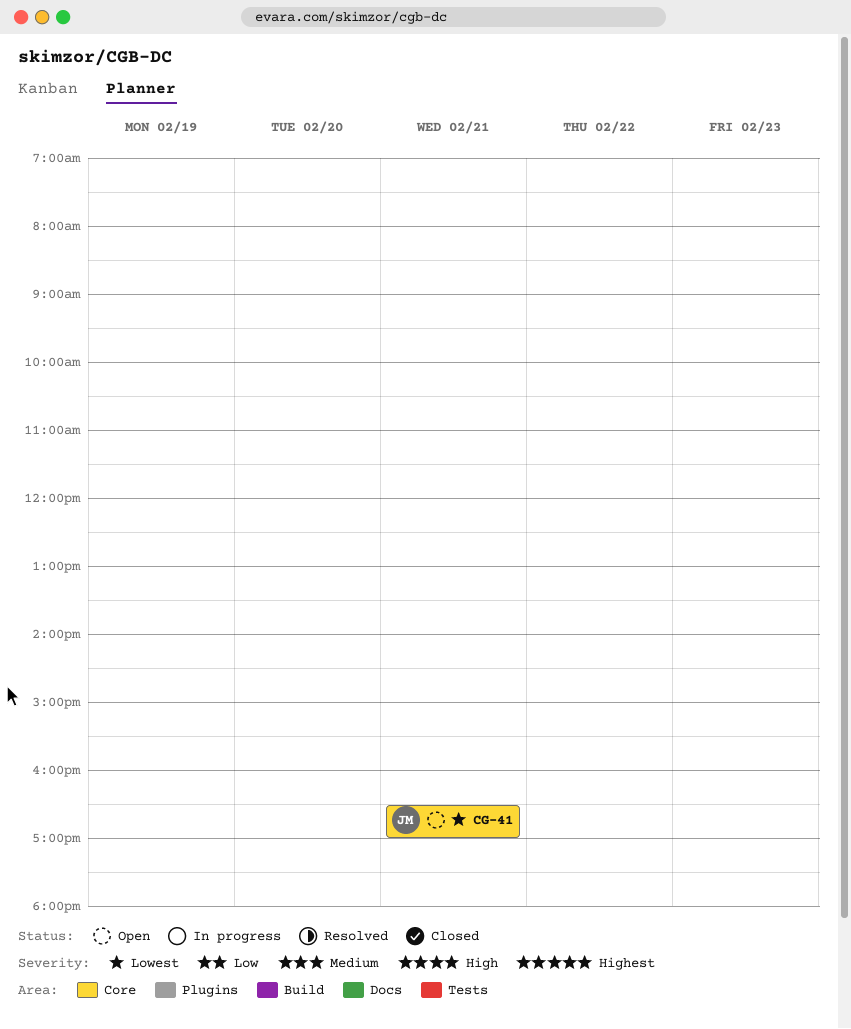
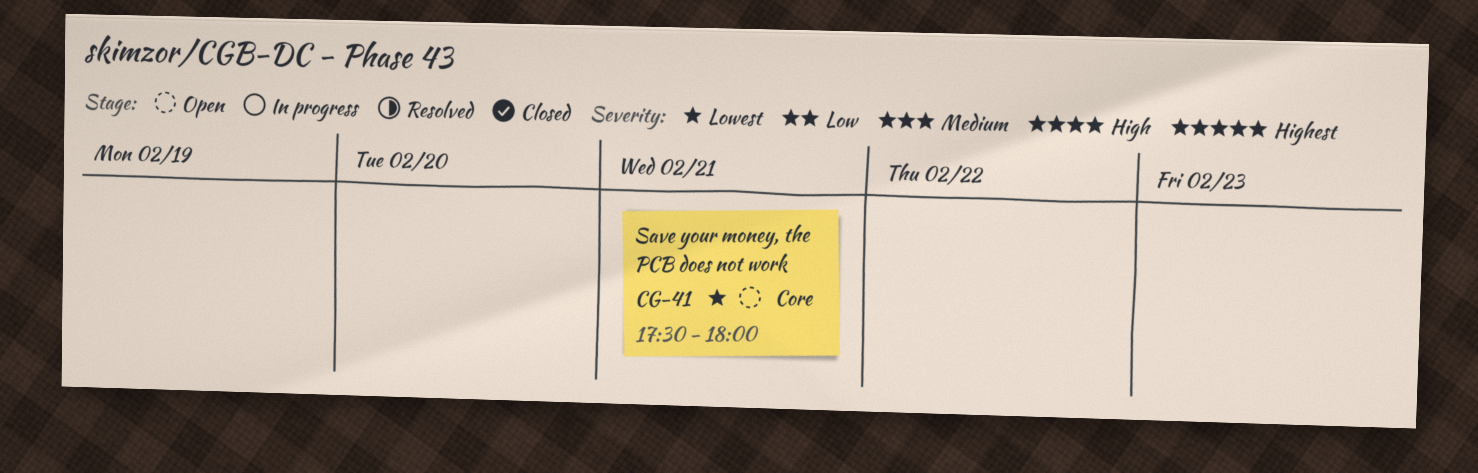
CG-41, begins: 16:30 -> 17:30
CG-41, ends: 17:00 -> 18:00

